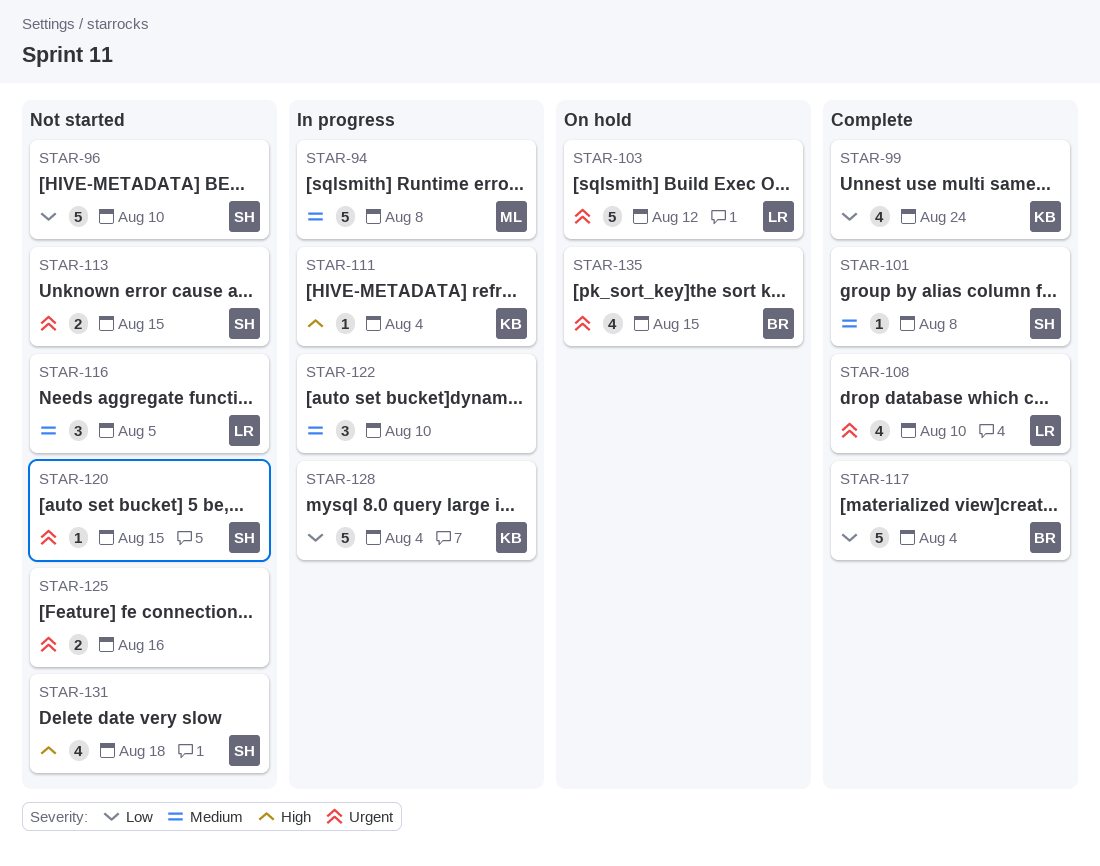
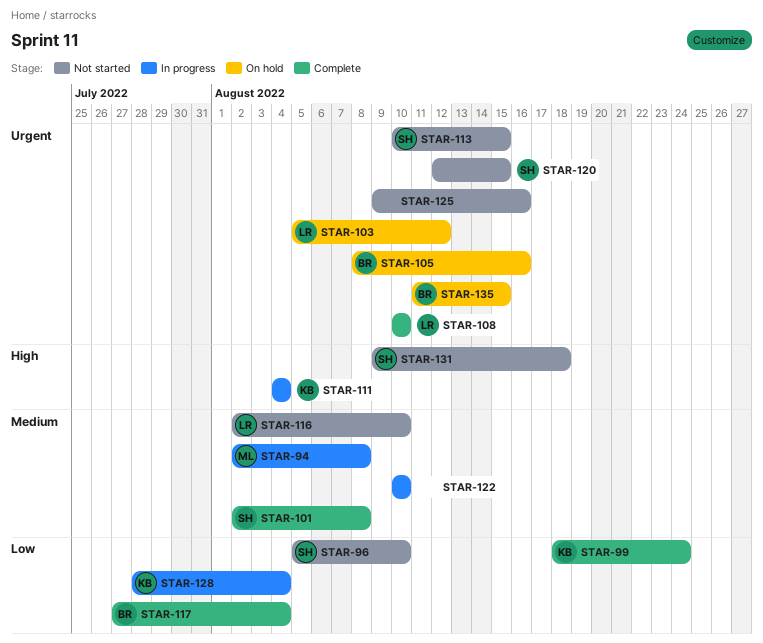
STAR-105: none -> present
STAR-116, due: Aug 5 -> Aug 10

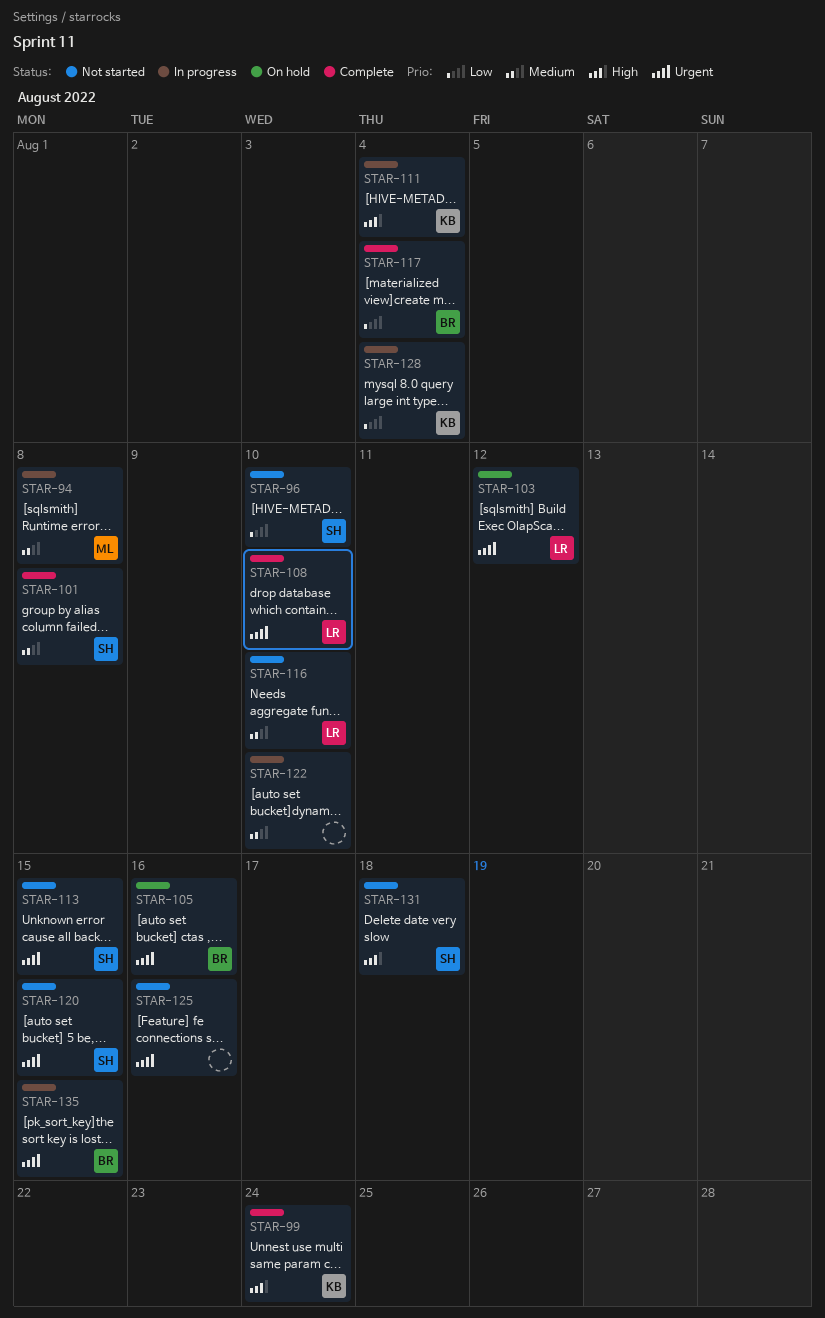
STAR-99, priority: Low -> High
STAR-135, status: On hold -> In progress

